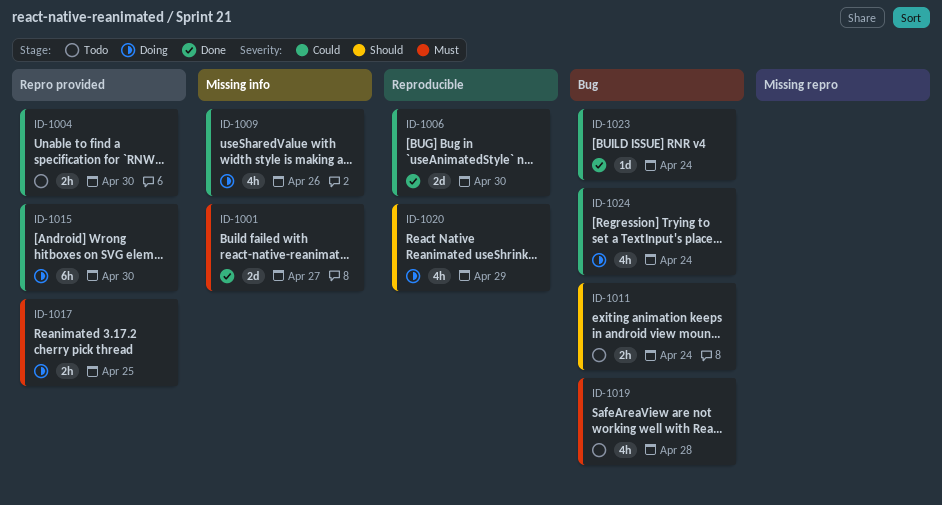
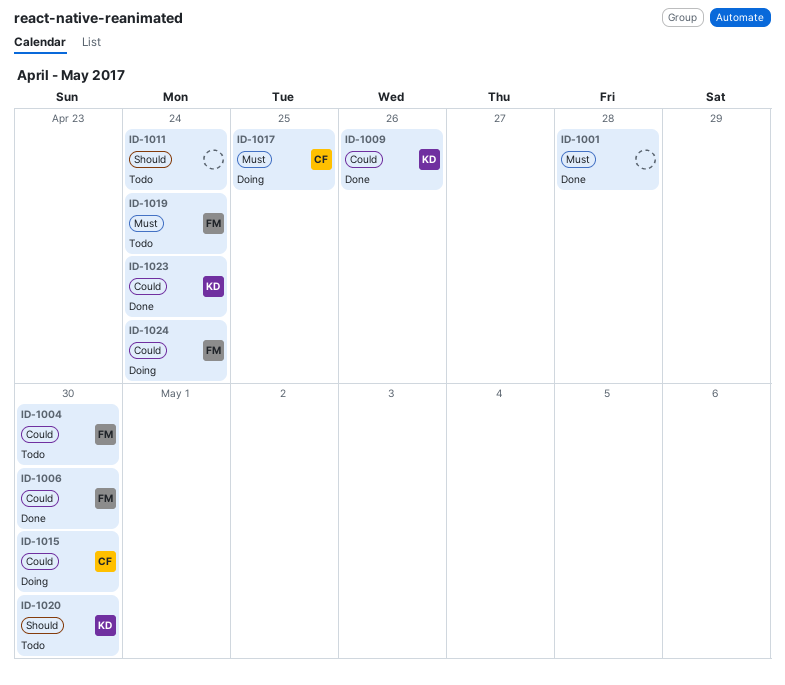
ID-1001, due: Apr 27 -> Apr 28
ID-1009, status: Doing -> Done
ID-1019, due: Apr 28 -> Apr 24
ID-1020, status: Doing -> Todo
ID-1020, due: Apr 29 -> Apr 30

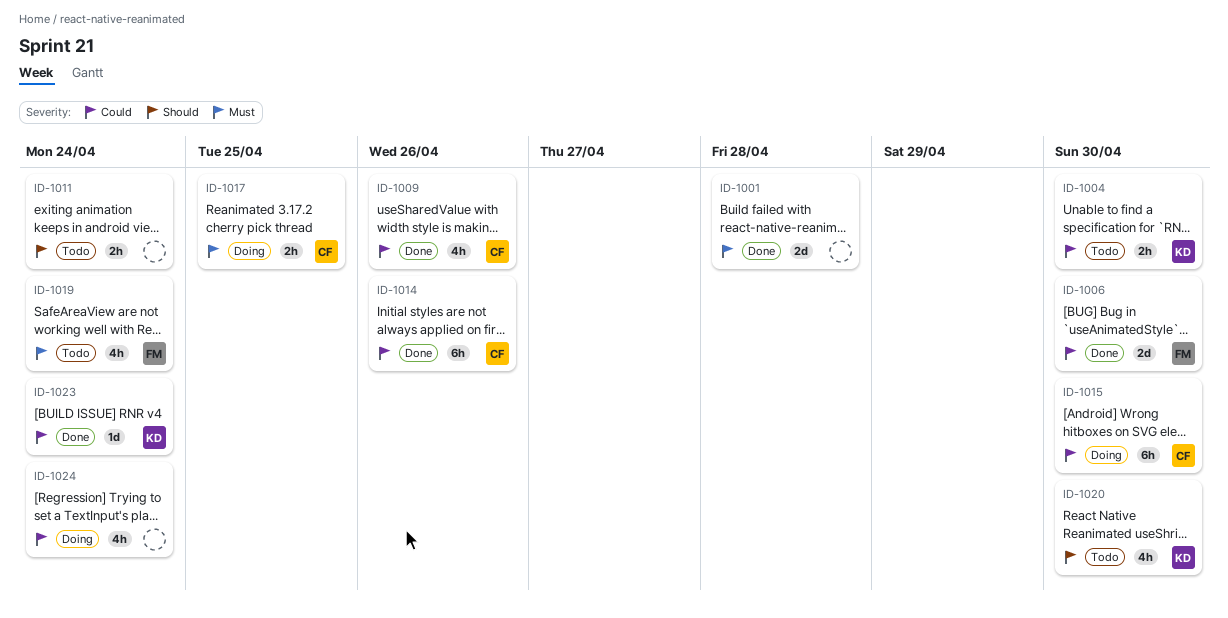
ID-1004, owner: FM -> KD
ID-1009, owner: KD -> CF
ID-1014: none -> present
ID-1024, owner: FM -> none

